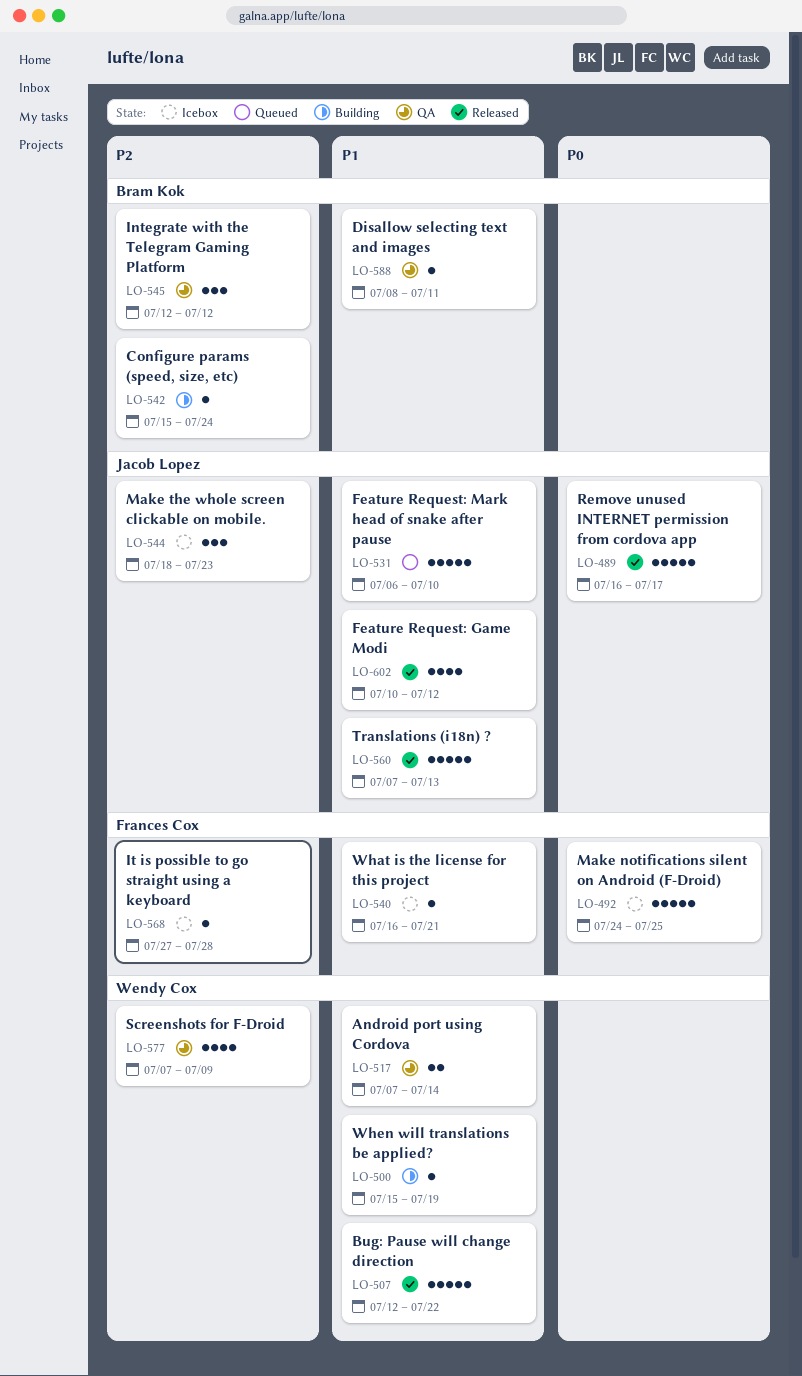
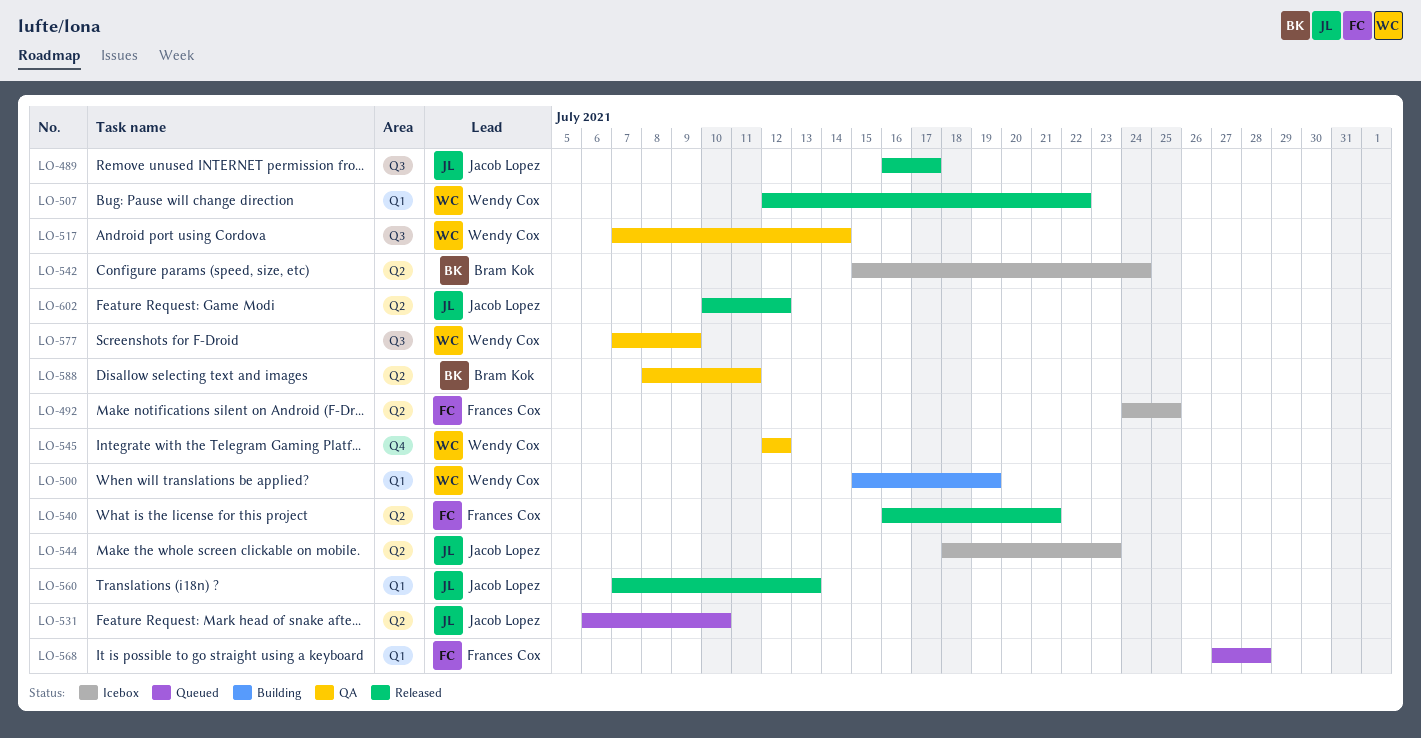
LO-540, status: Icebox -> Released
LO-542, status: Building -> Icebox
LO-545, owner: Bram Kok -> Wendy Cox
LO-568, status: Icebox -> Queued

